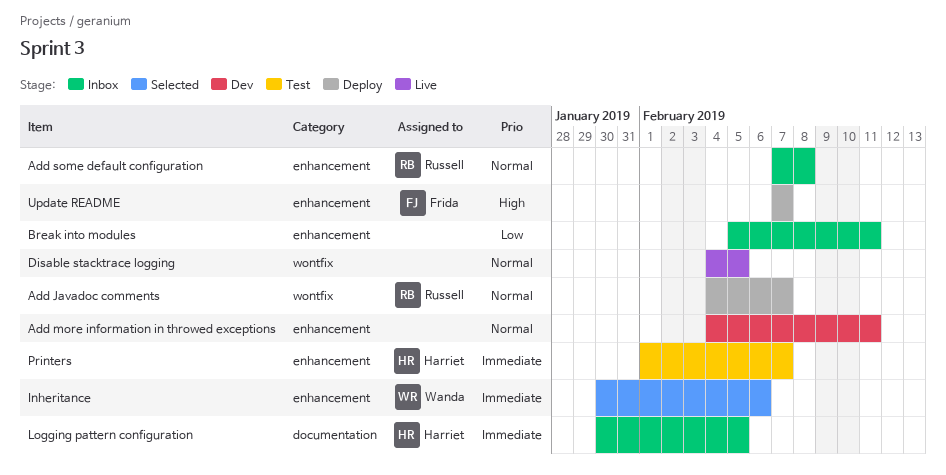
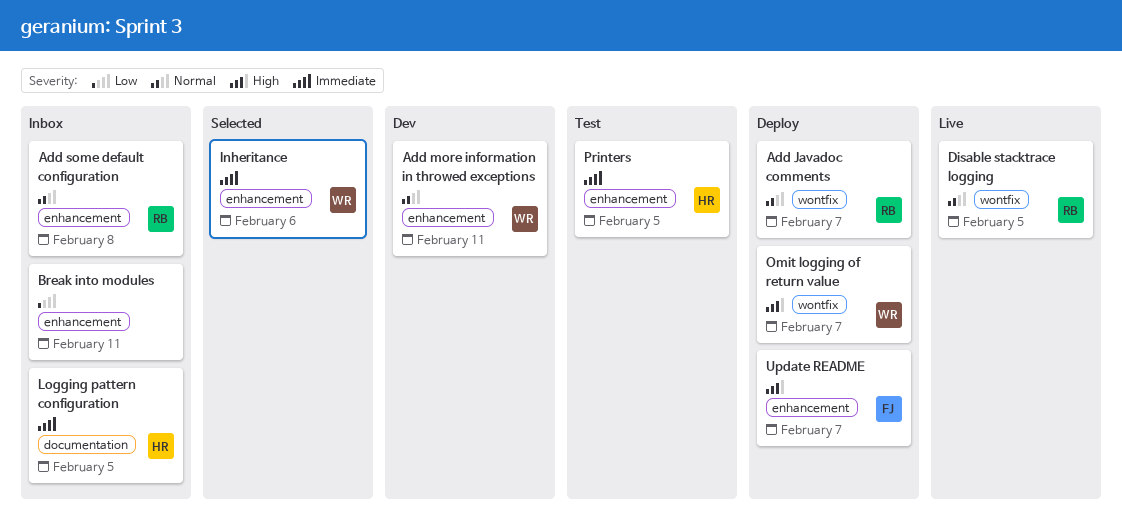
Add more information in throwed exceptions, owner: none -> Wanda
Disable stacktrace logging, owner: none -> Russell
Omit logging of return value: none -> present
Printers, due: Feb 7 -> Feb 5

